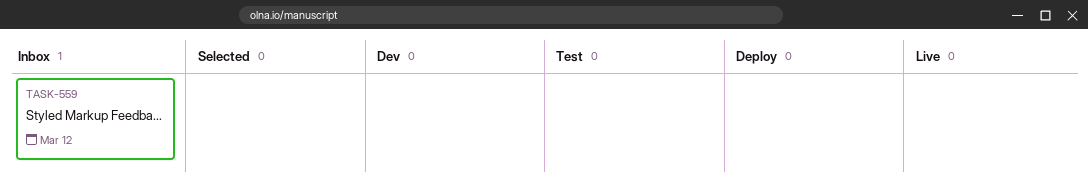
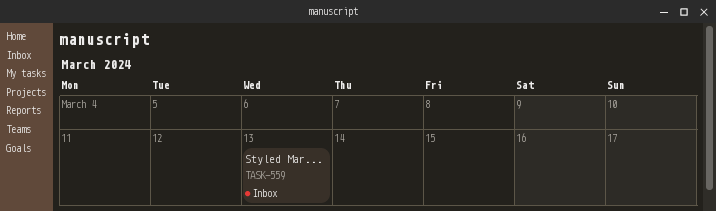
TASK-559, due: Mar 12 -> Mar 13

